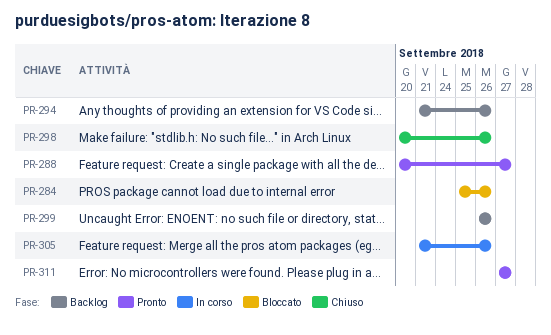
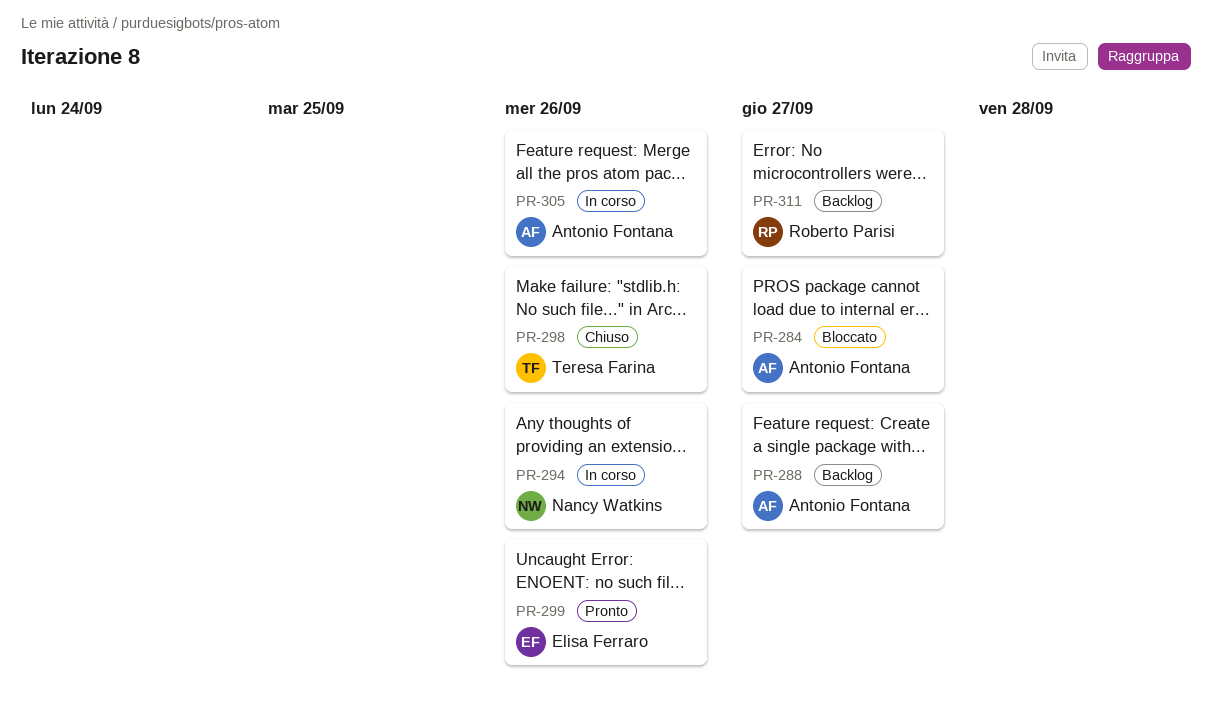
PR-284, due: Sep 26 -> Sep 27
PR-288, status: Pronto -> Backlog
PR-294, status: Backlog -> In corso
PR-299, status: Backlog -> Pronto
PR-311, status: Pronto -> Backlog

